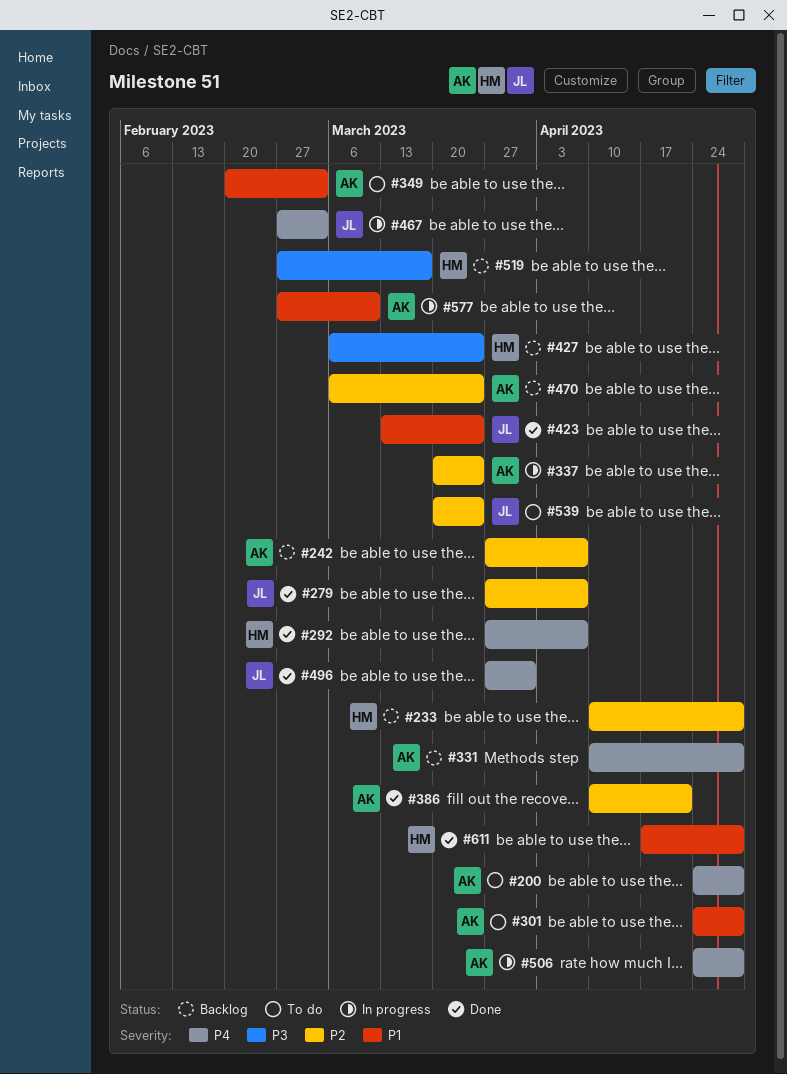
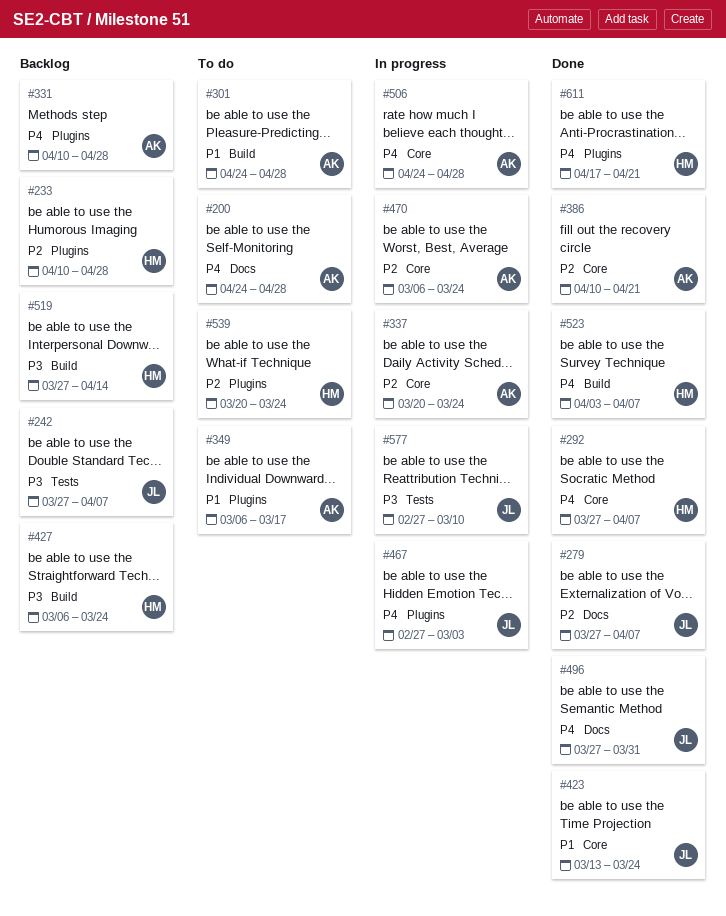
#242, owner: AK -> JL
#242, priority: P2 -> P3
#349, start: Feb 20 -> Mar 6
#349, due: Mar 3 -> Mar 17
#470, status: Backlog -> In progress
#519, start: Feb 27 -> Mar 27
#519, due: Mar 17 -> Apr 14
#523: none -> present
#539, owner: JL -> HM
#577, owner: AK -> JL
#577, priority: P1 -> P3
#611, priority: P1 -> P4
#611, due: Apr 28 -> Apr 21

